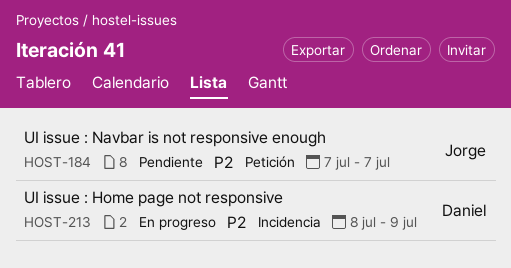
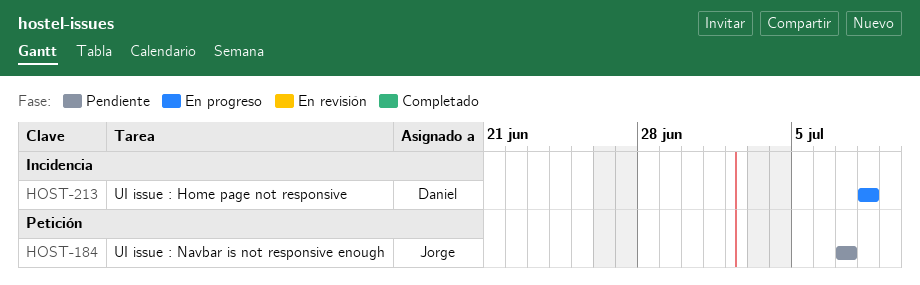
HOST-213, due: Jul 9 -> Jul 8

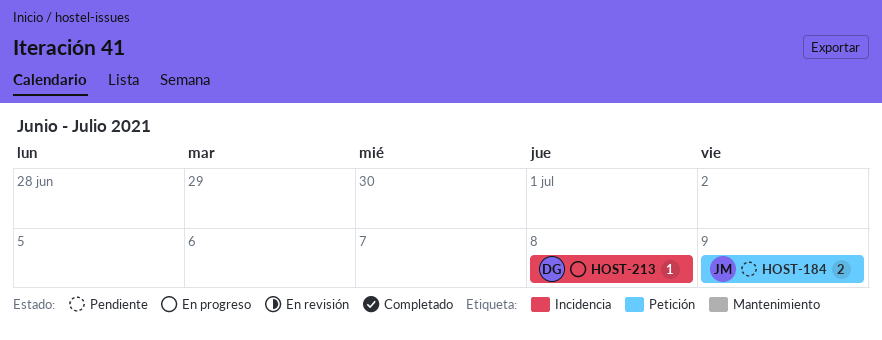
HOST-184, start: Jul 7 -> Jul 9
HOST-184, due: Jul 7 -> Jul 9

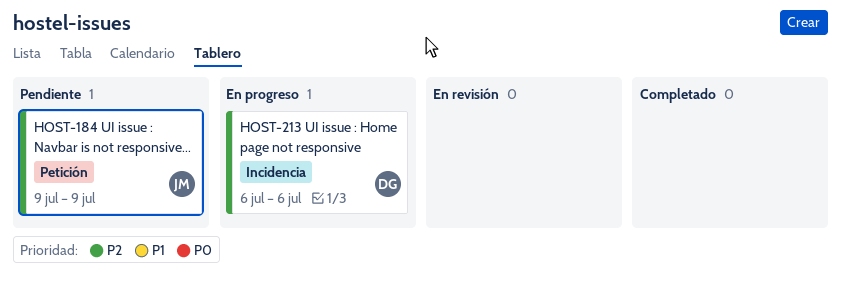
HOST-213, start: Jul 8 -> Jul 6
HOST-213, due: Jul 8 -> Jul 6

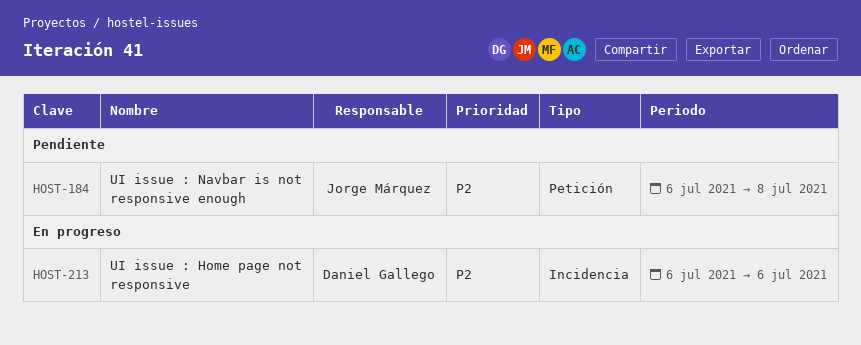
HOST-184, start: Jul 9 -> Jul 6
HOST-184, due: Jul 9 -> Jul 8

